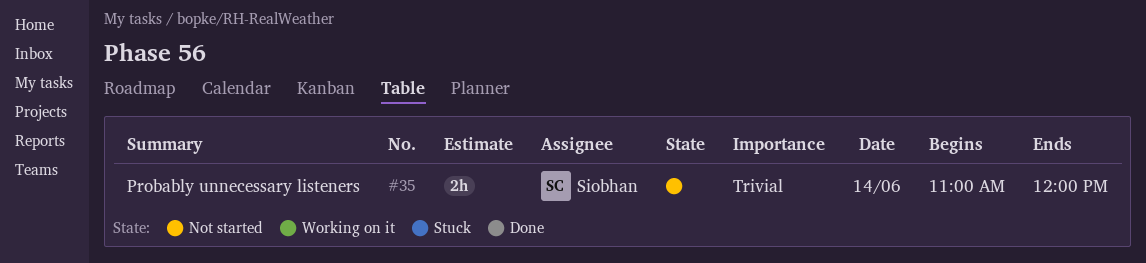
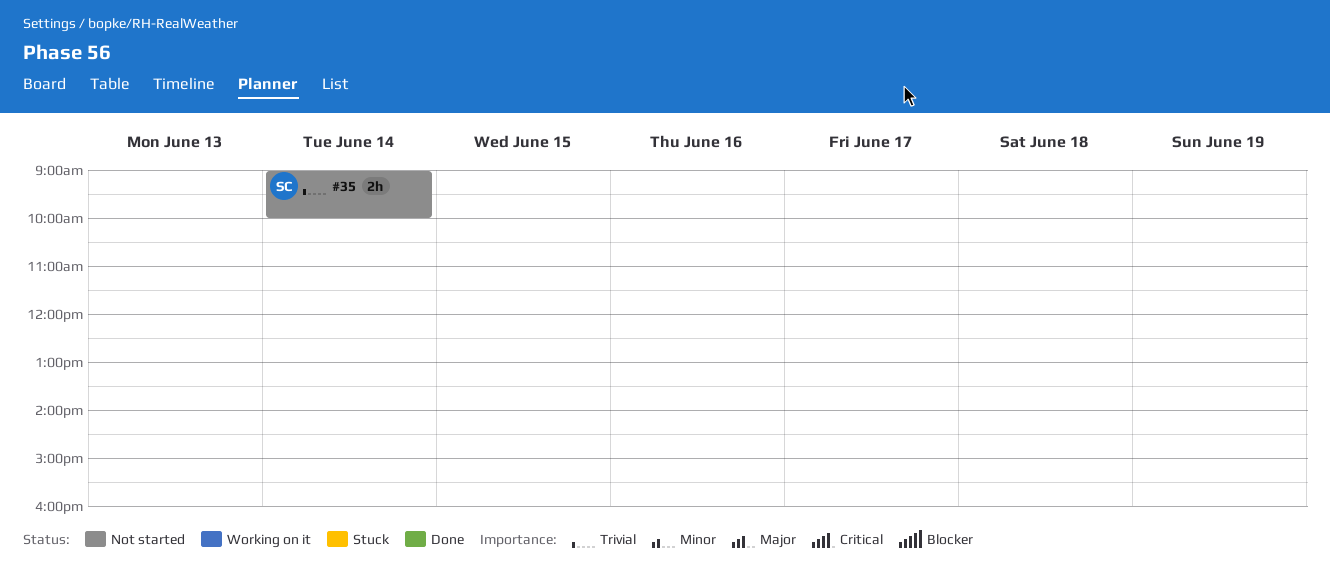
#35, begins: 11:00 -> 09:00
#35, ends: 12:00 -> 10:00

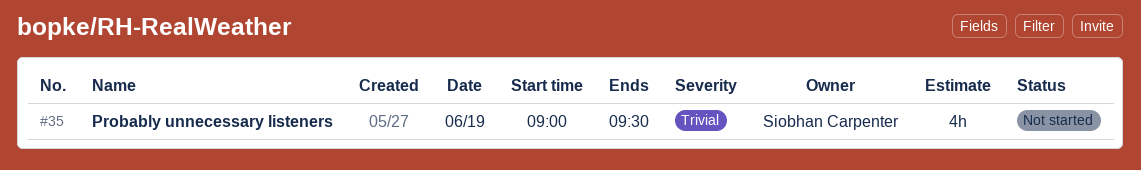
#35, estimate: 2h -> 4h
#35, day: Jun 14 -> Jun 19
#35, ends: 10:00 -> 09:30

